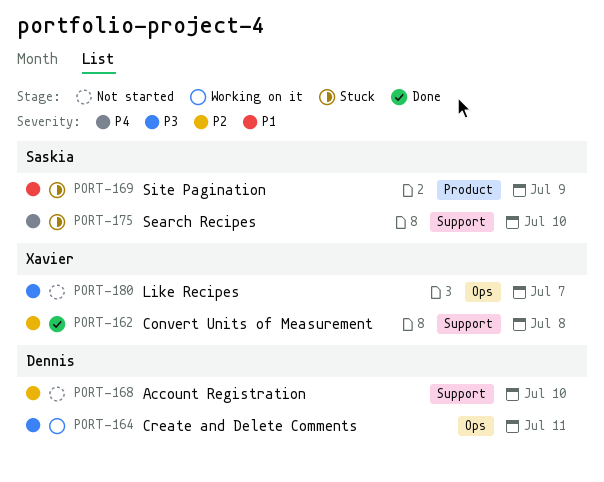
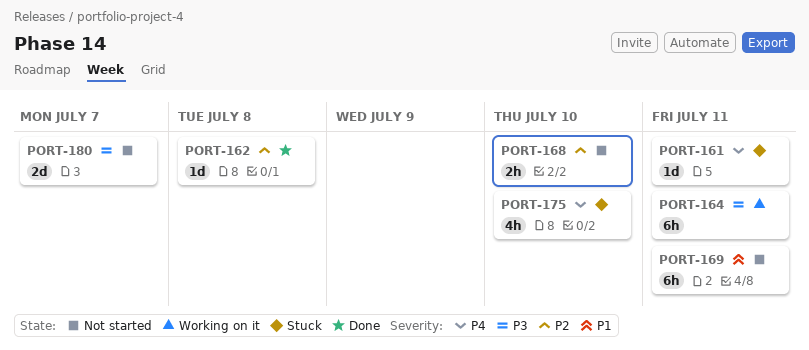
PORT-161: none -> present
PORT-169, status: Stuck -> Not started
PORT-169, due: Jul 9 -> Jul 11

